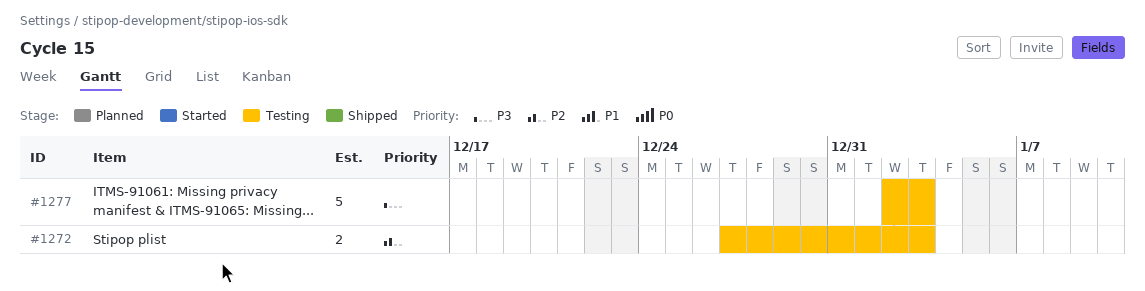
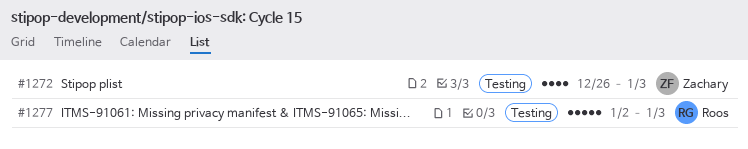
#1272, estimate: 2 -> 4
#1272, start: Dec 27 -> Dec 26

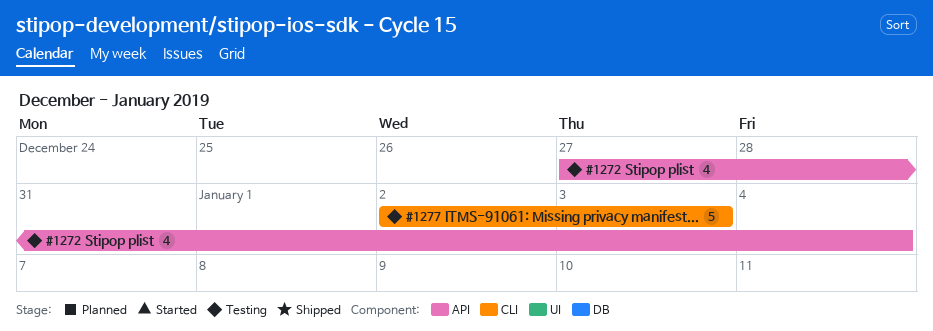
#1272, start: Dec 26 -> Dec 27
#1272, due: Jan 3 -> Jan 4

